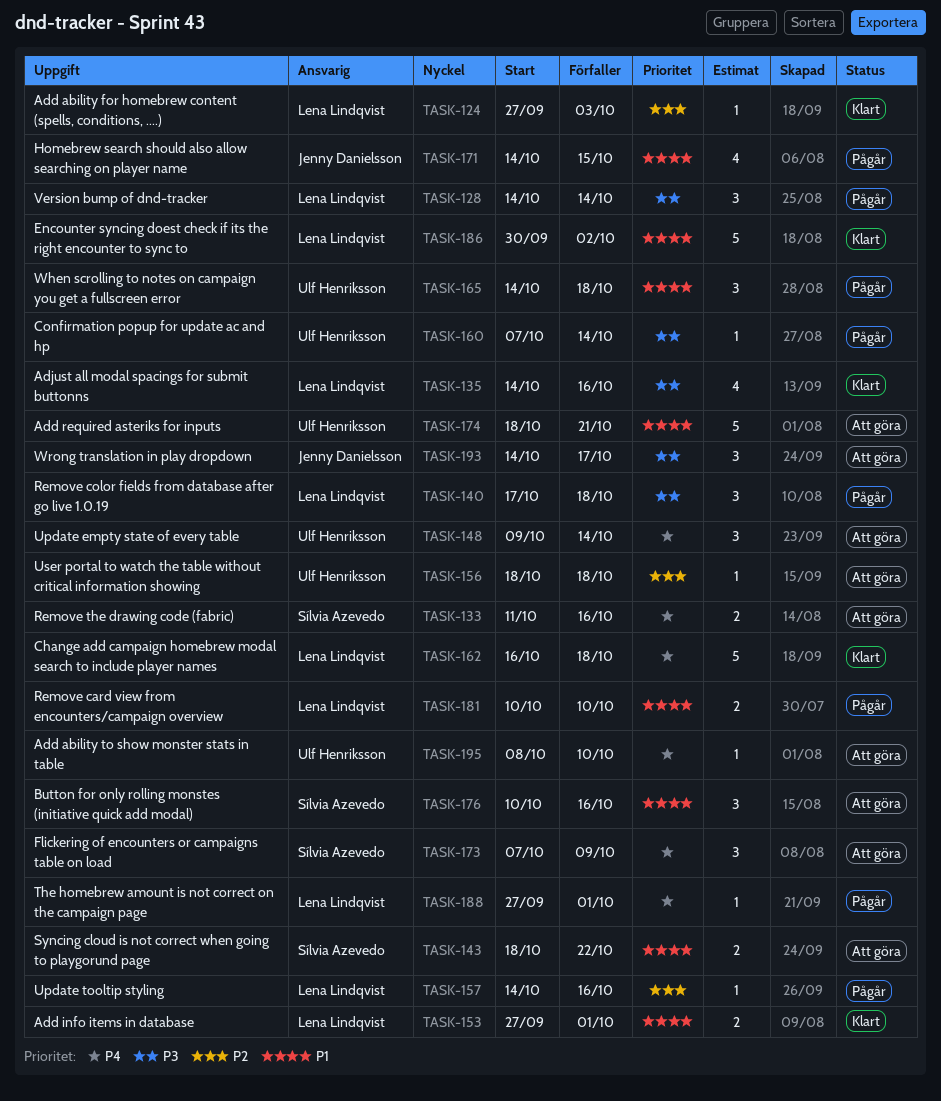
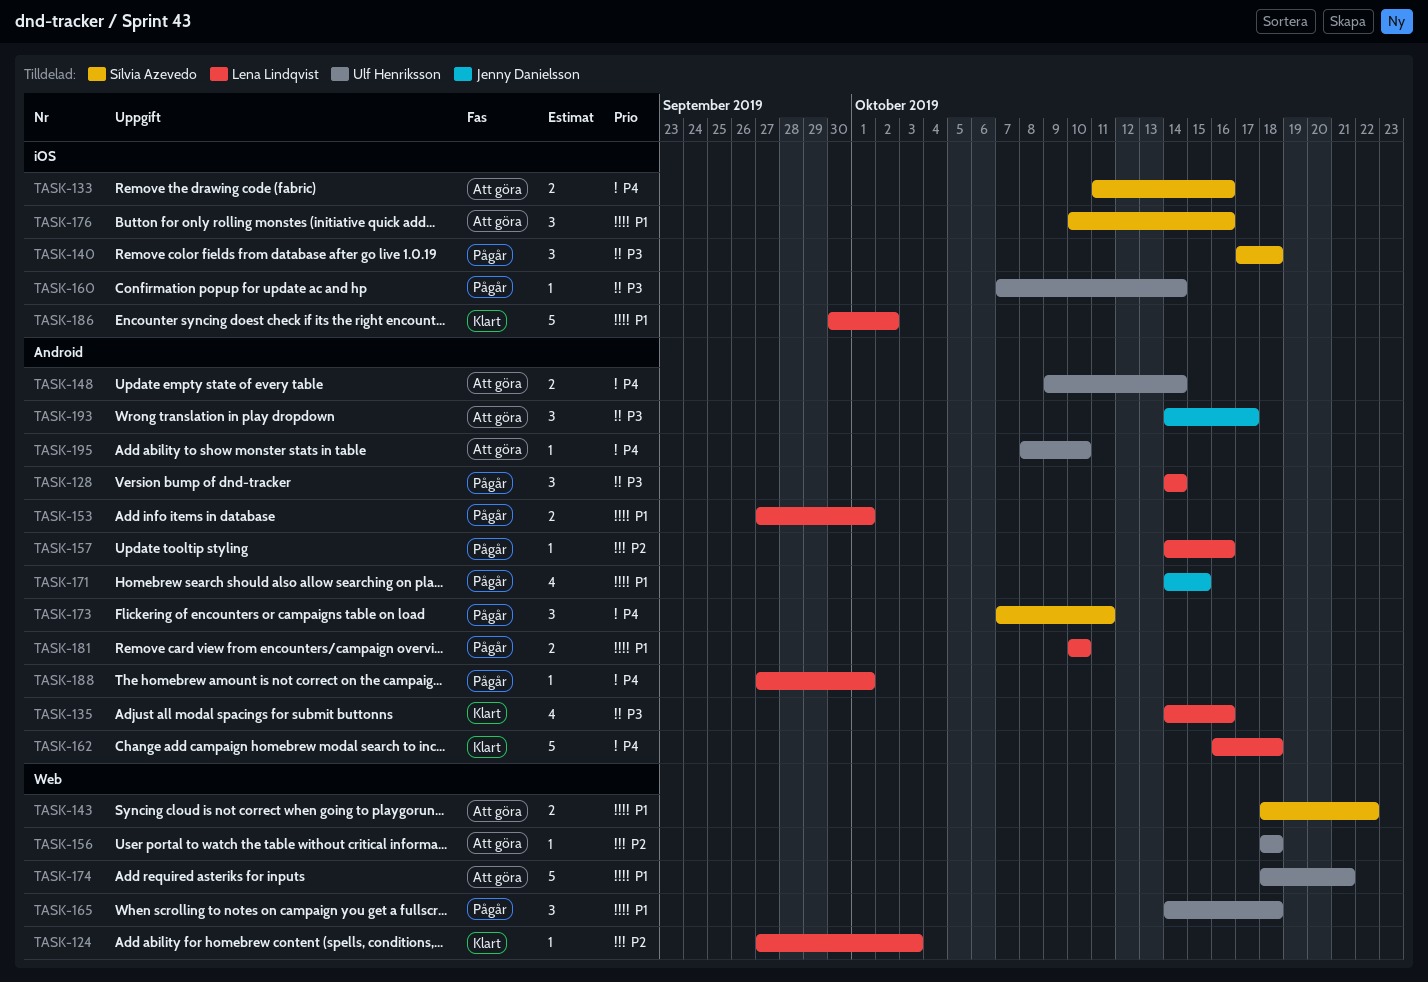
TASK-140, owner: Lena Lindqvist -> Sílvia Azevedo
TASK-148, estimate: 3 -> 2
TASK-153, status: Klart -> Pågår
TASK-173, status: Att göra -> Pågår
TASK-173, due: Oct 9 -> Oct 11

